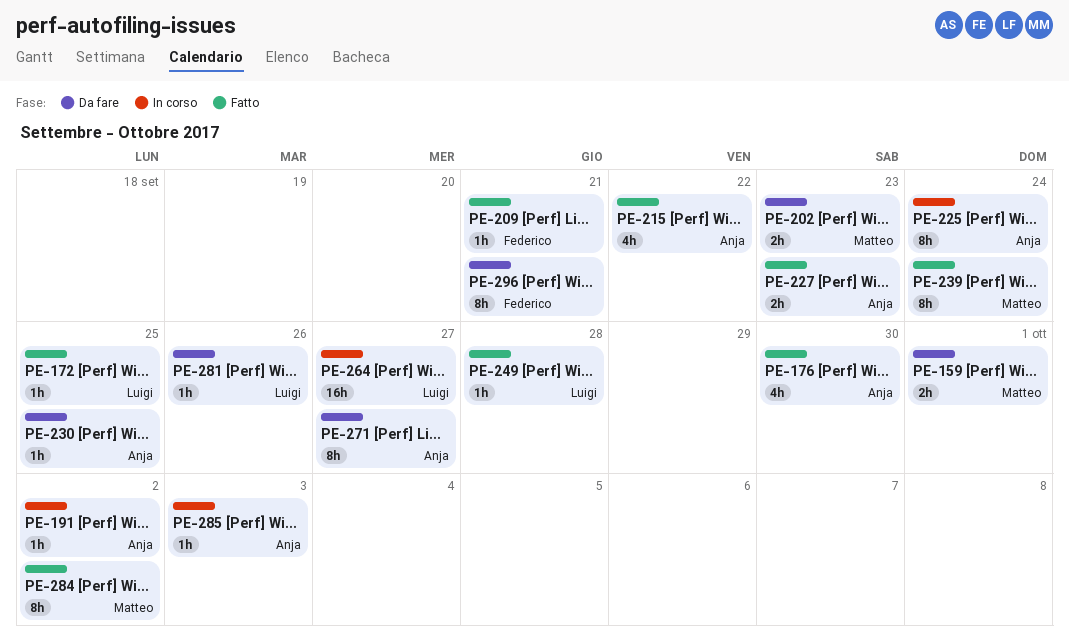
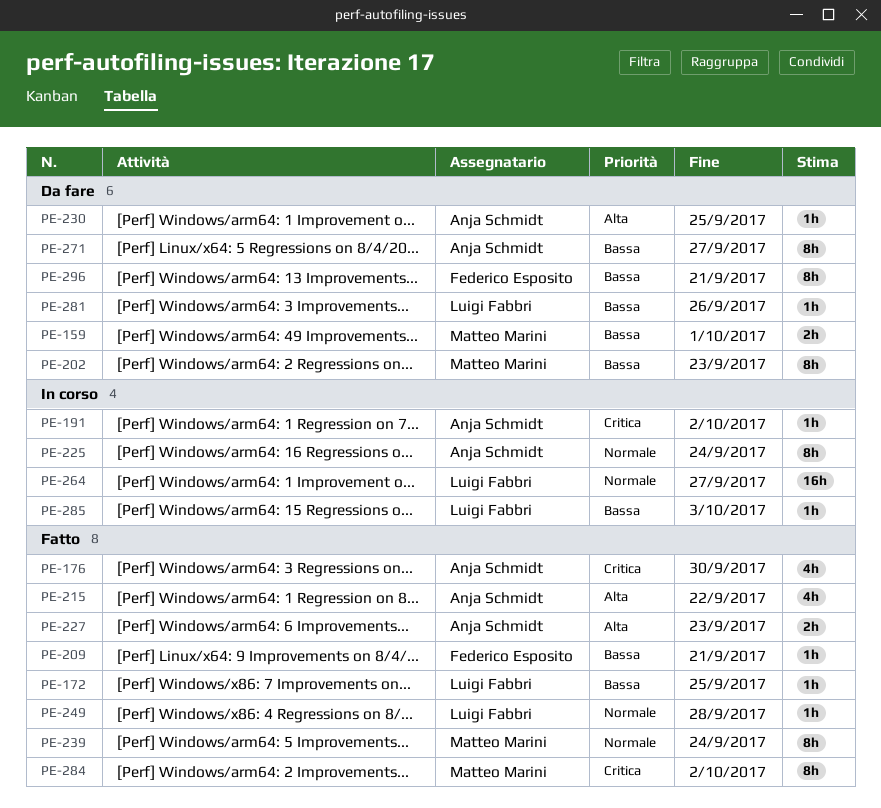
PE-202, estimate: 2h -> 8h
PE-285, owner: Anja Schmidt -> Luigi Fabbri

